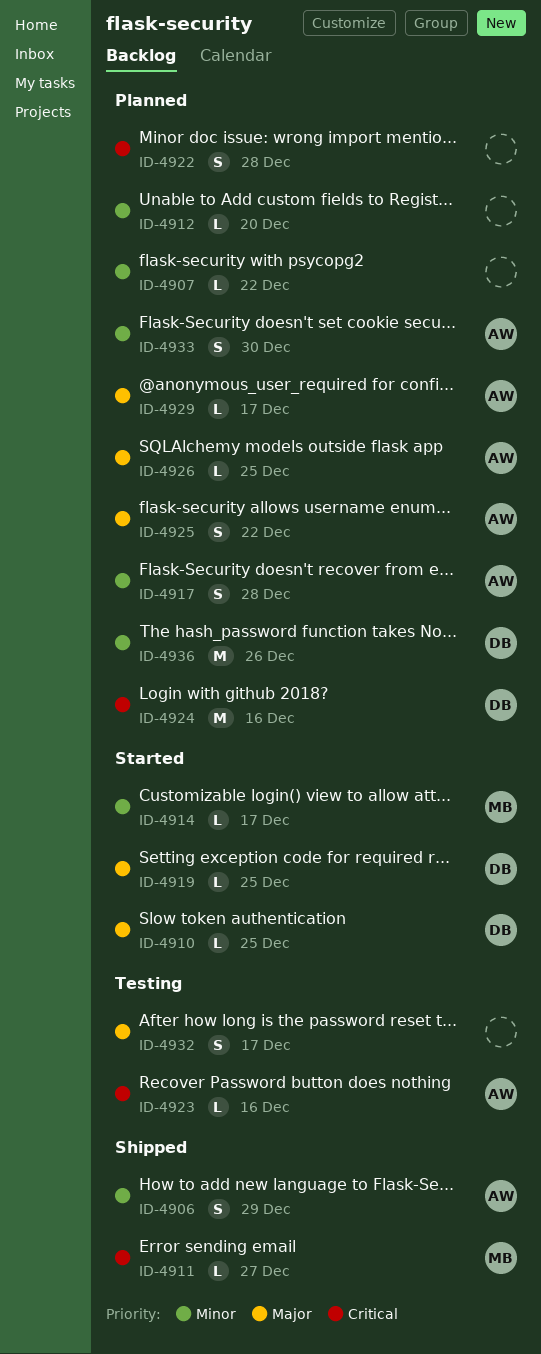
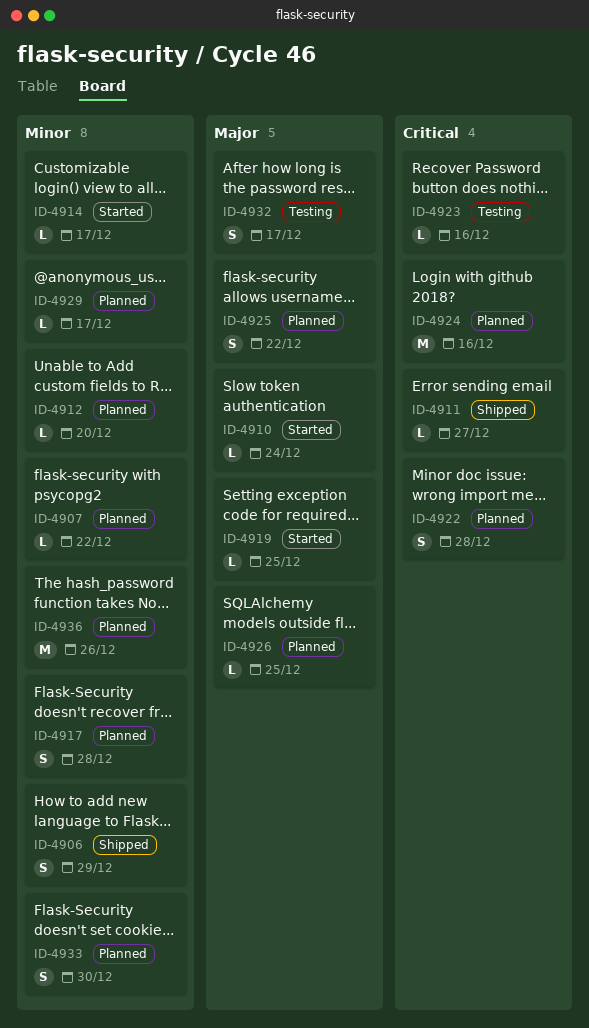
ID-4910, due: Dec 25 -> Dec 24
ID-4929, priority: Major -> Minor

